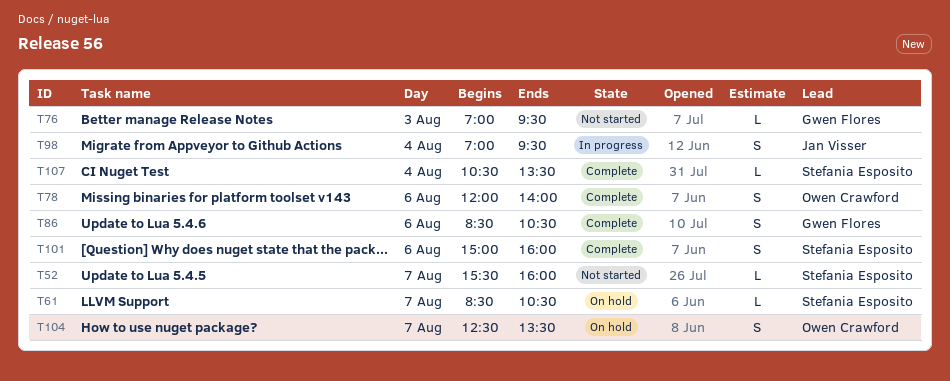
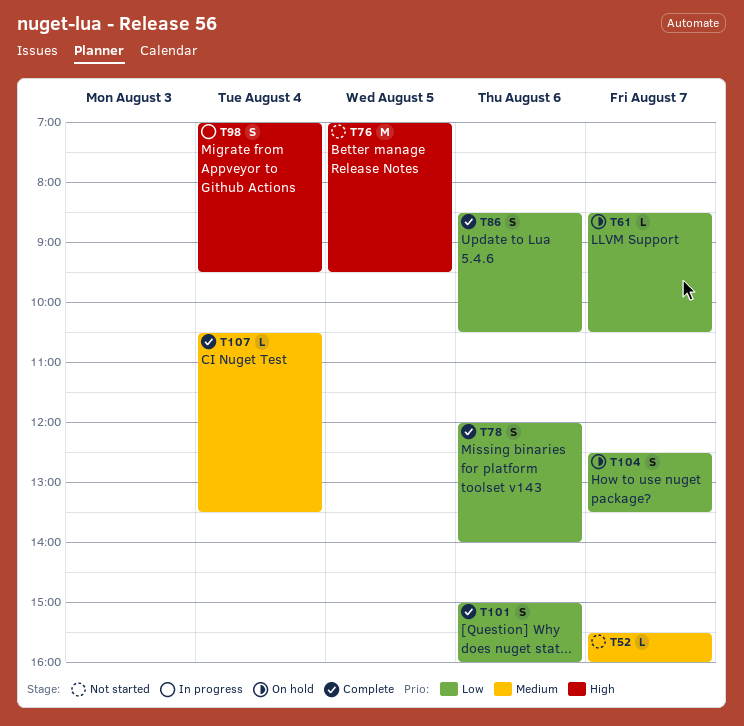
T76, estimate: L -> M
T76, day: Aug 3 -> Aug 5

